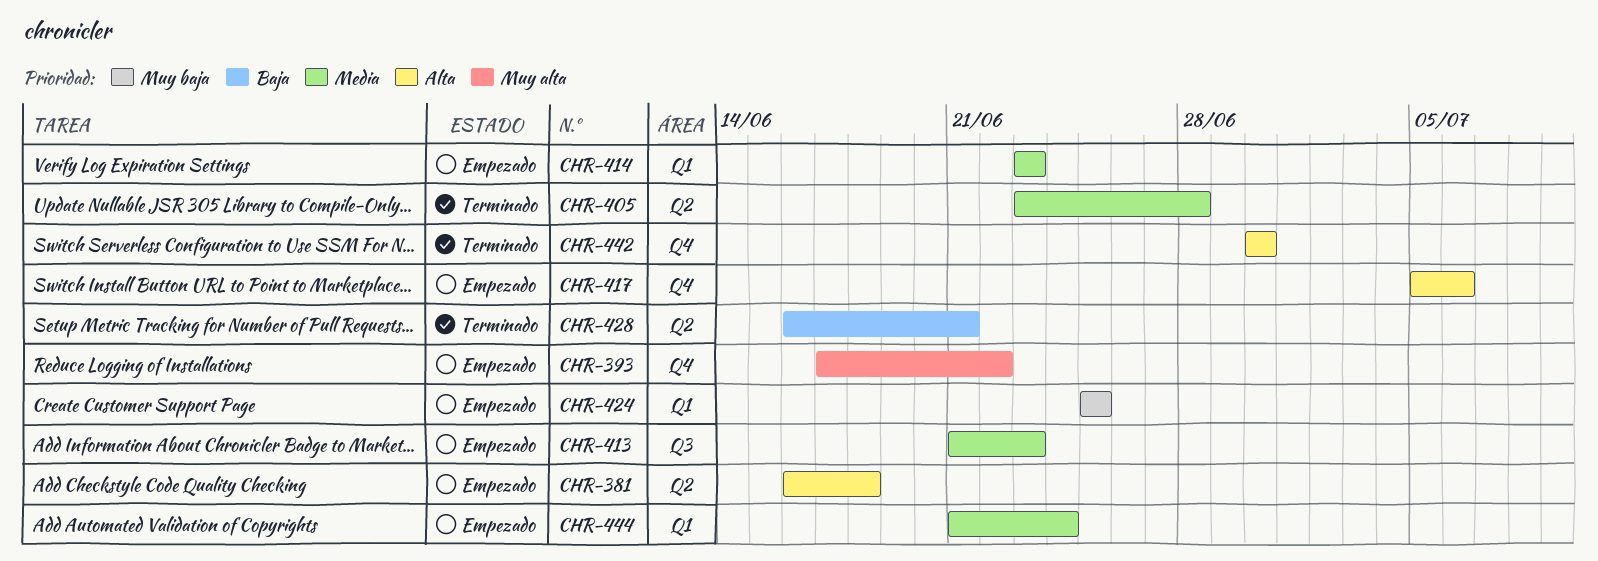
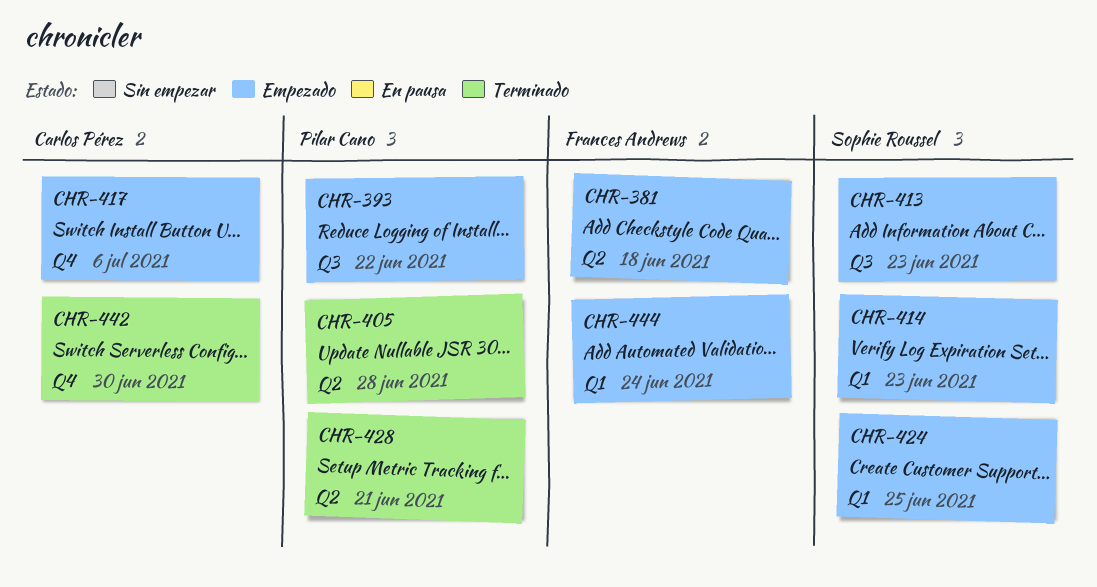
CHR-393, label: Q4 -> Q3

